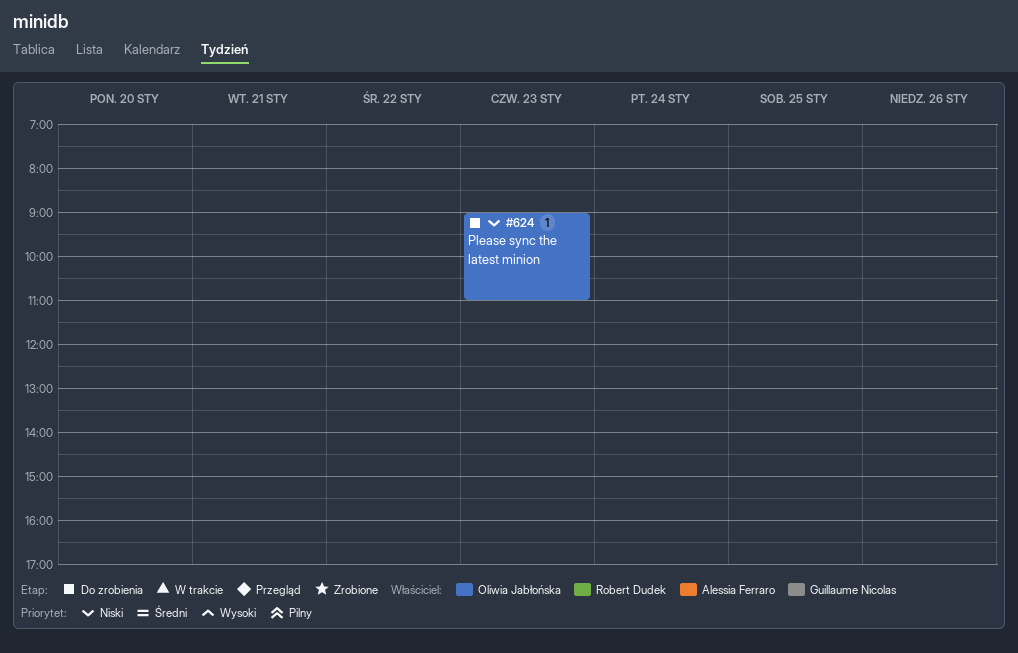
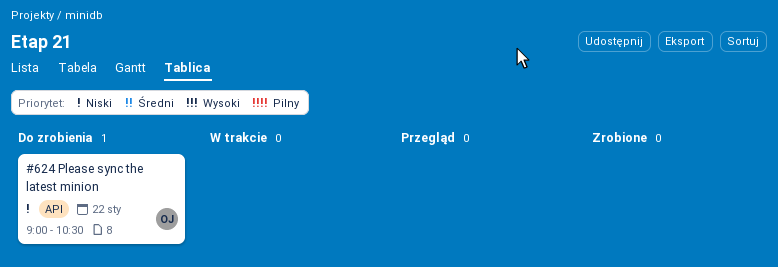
#624, day: Jan 23 -> Jan 22
#624, ends: 11:00 -> 10:30

